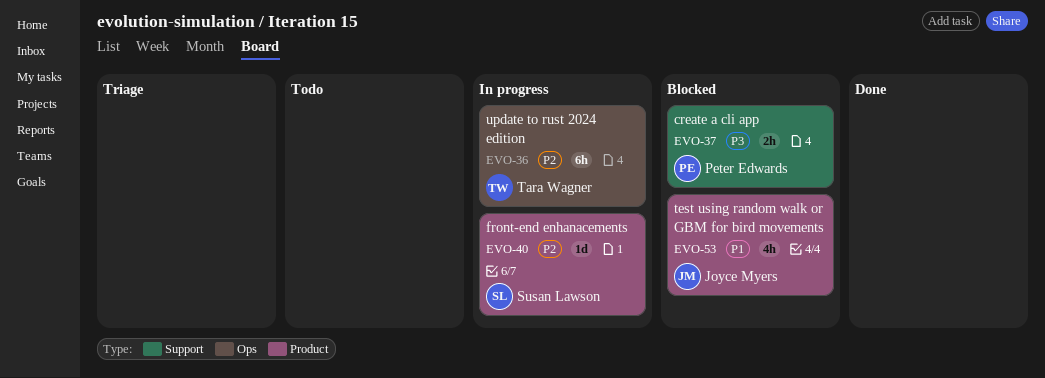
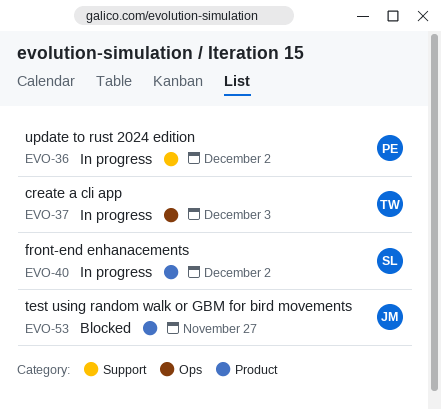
EVO-36, owner: Tara Wagner -> Peter Edwards
EVO-36, label: Ops -> Support
EVO-37, status: Blocked -> In progress
EVO-37, owner: Peter Edwards -> Tara Wagner
EVO-37, label: Support -> Ops

